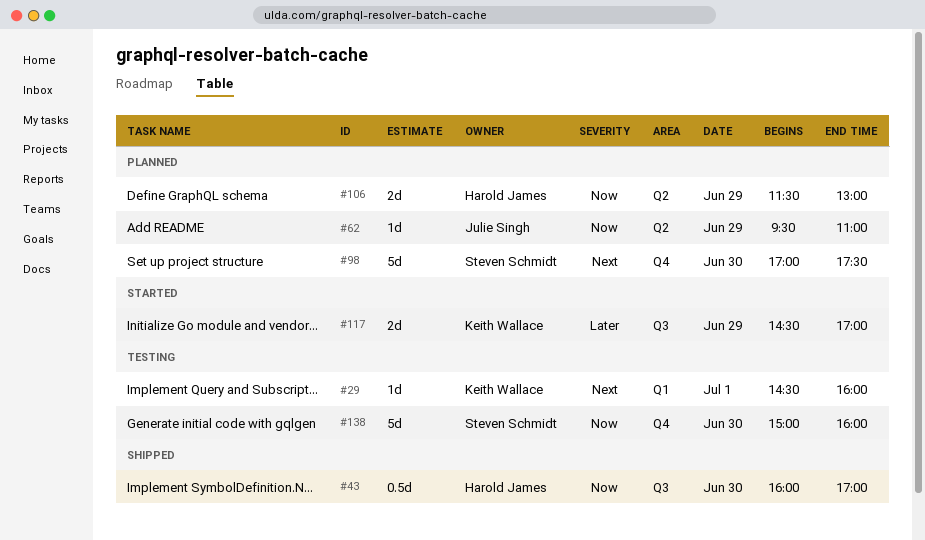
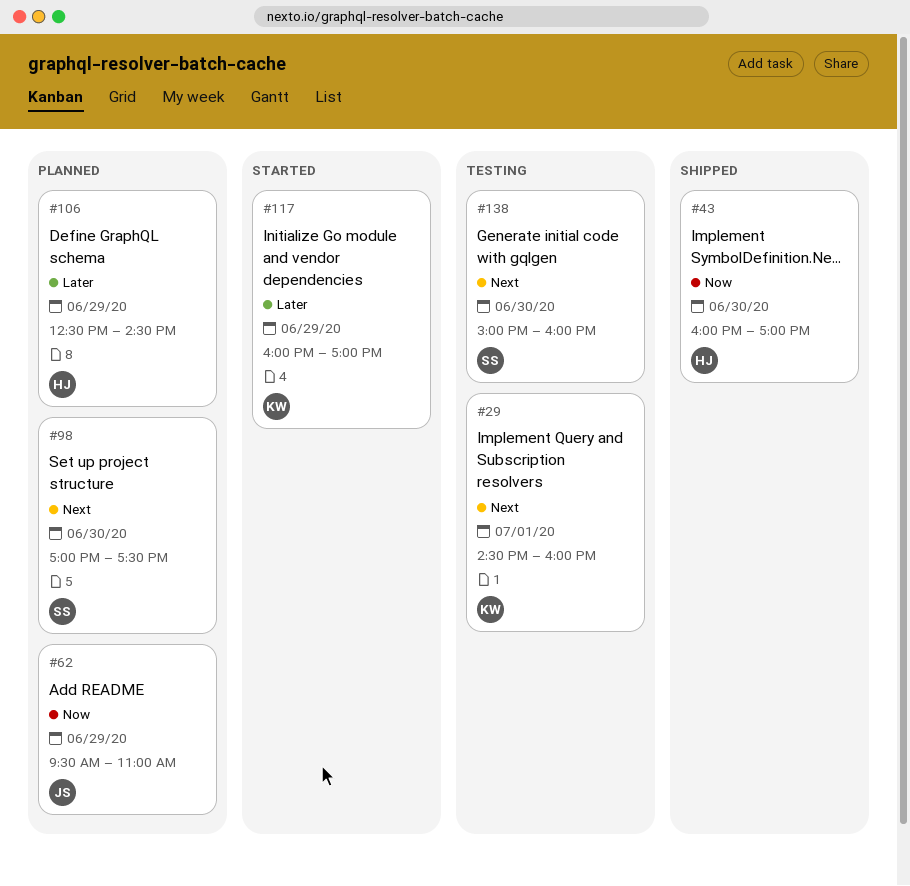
#106, priority: Now -> Later
#106, begins: 11:30 -> 12:30
#106, ends: 13:00 -> 14:30
#117, begins: 14:30 -> 16:00
#138, priority: Now -> Next

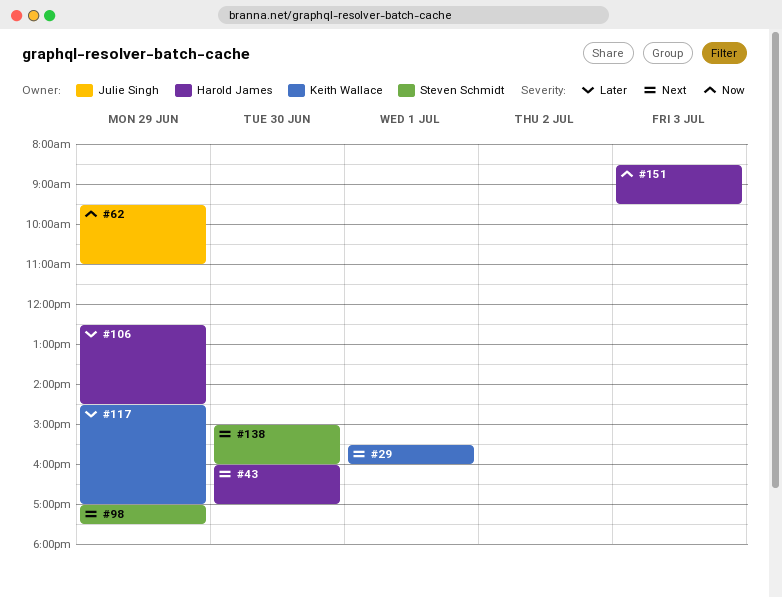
#29, begins: 14:30 -> 15:30
#43, priority: Now -> Next
#98, day: Jun 30 -> Jun 29
#117, begins: 16:00 -> 14:30
#151: none -> present

